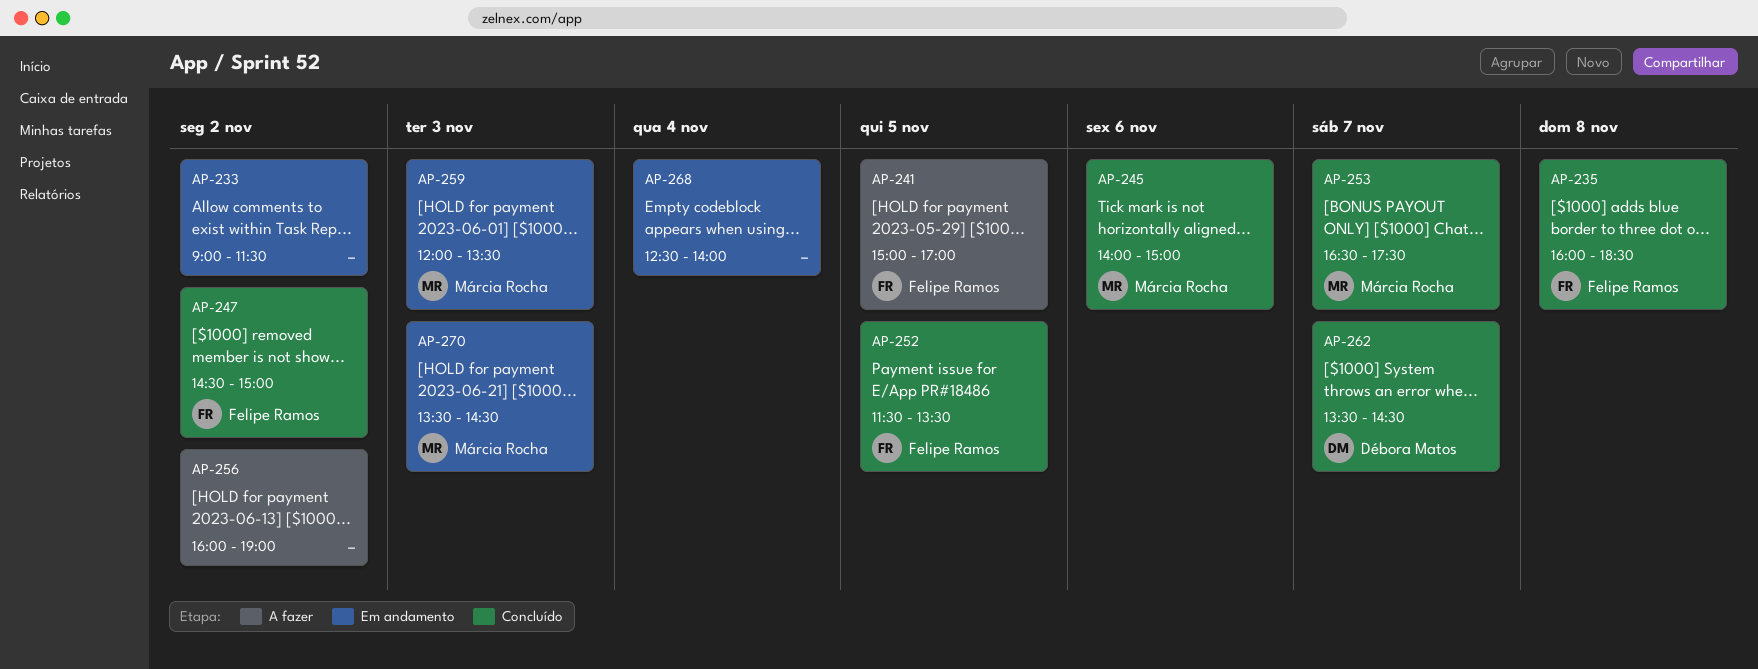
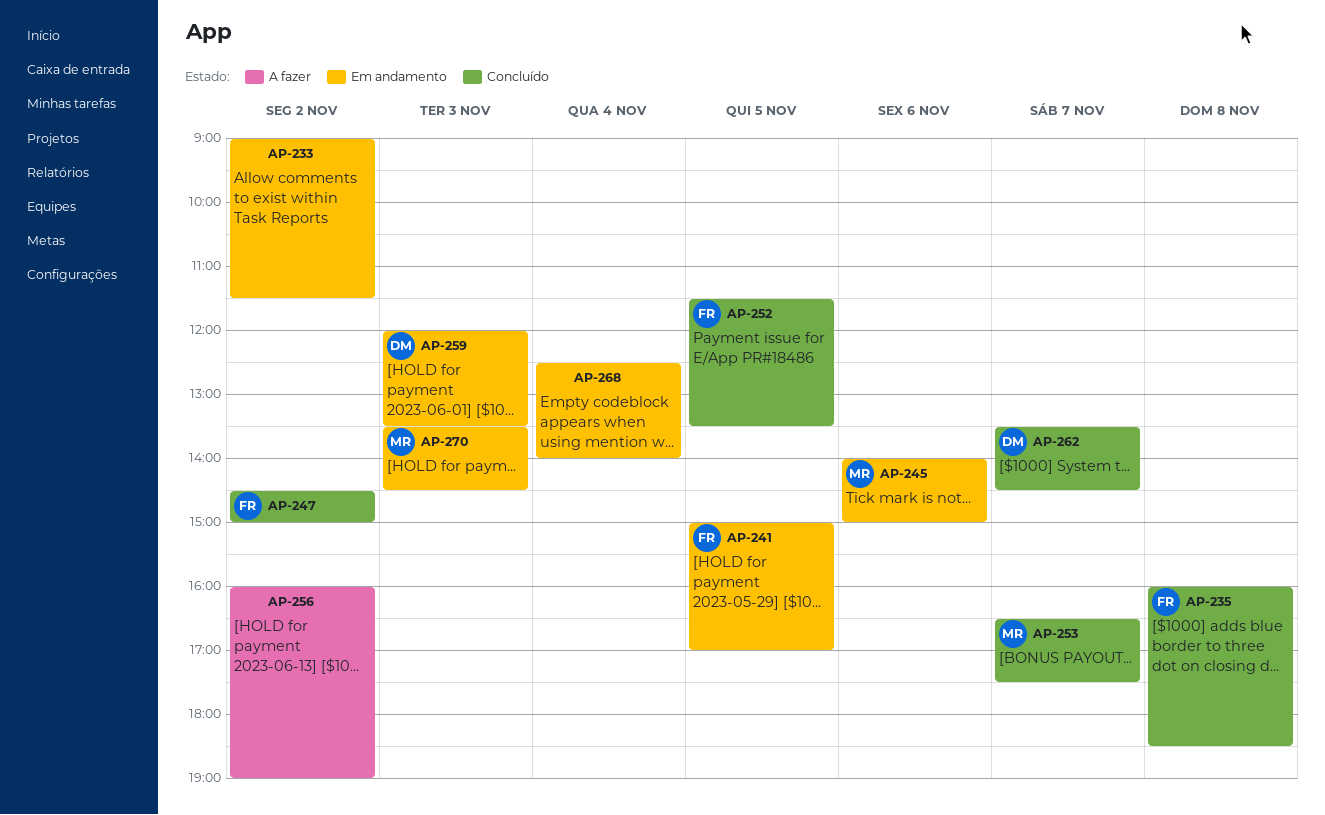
AP-241, status: A fazer -> Em andamento
AP-245, status: Concluído -> Em andamento
AP-259, owner: Márcia Rocha -> Débora Matos

